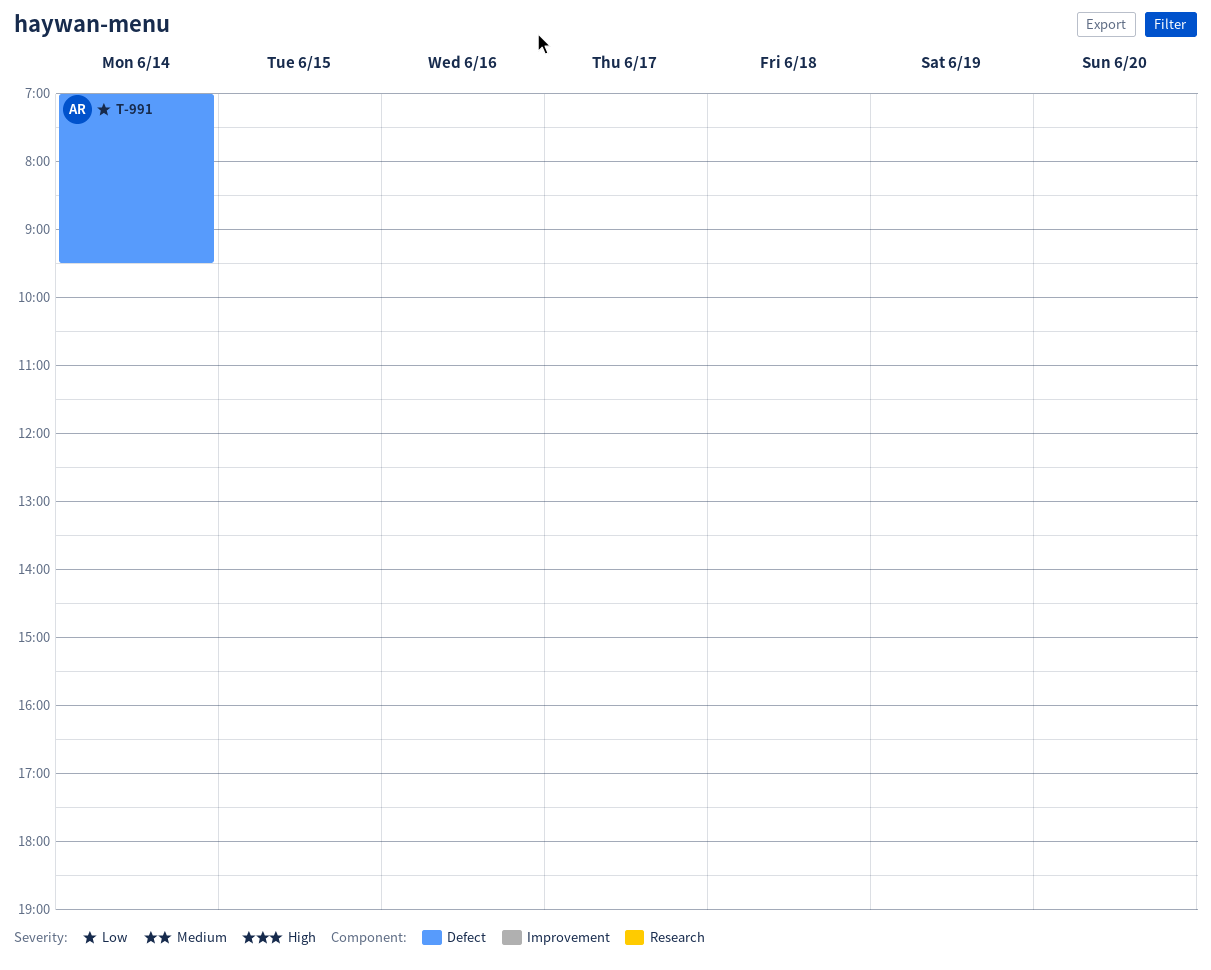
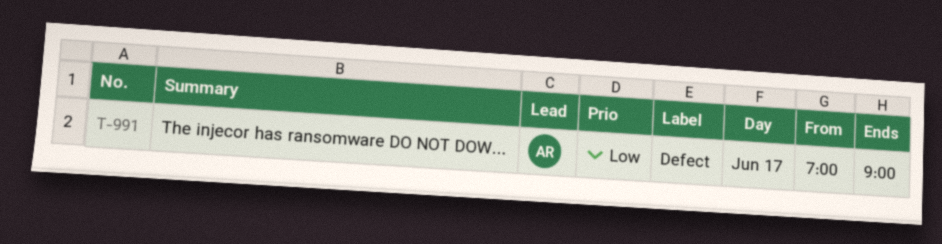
T-991, day: Jun 14 -> Jun 17
T-991, ends: 09:30 -> 09:00

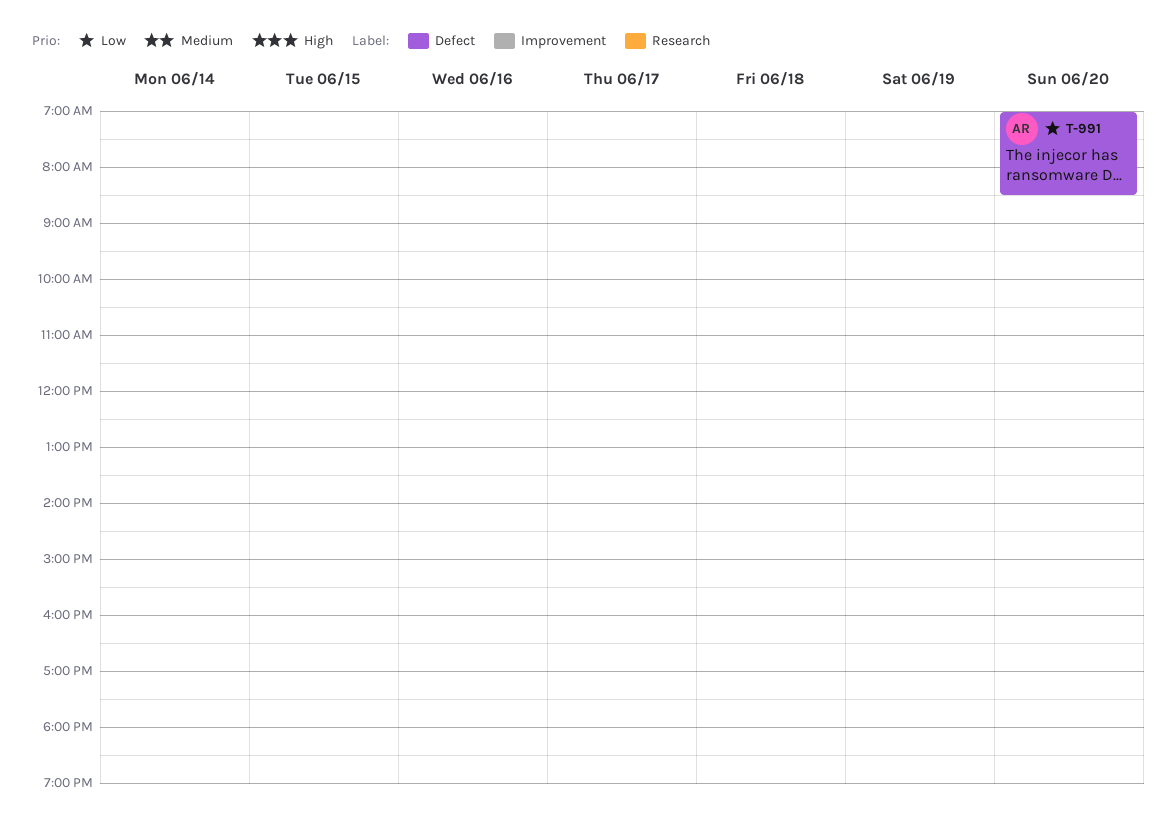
T-991, day: Jun 17 -> Jun 20
T-991, ends: 09:00 -> 08:30

